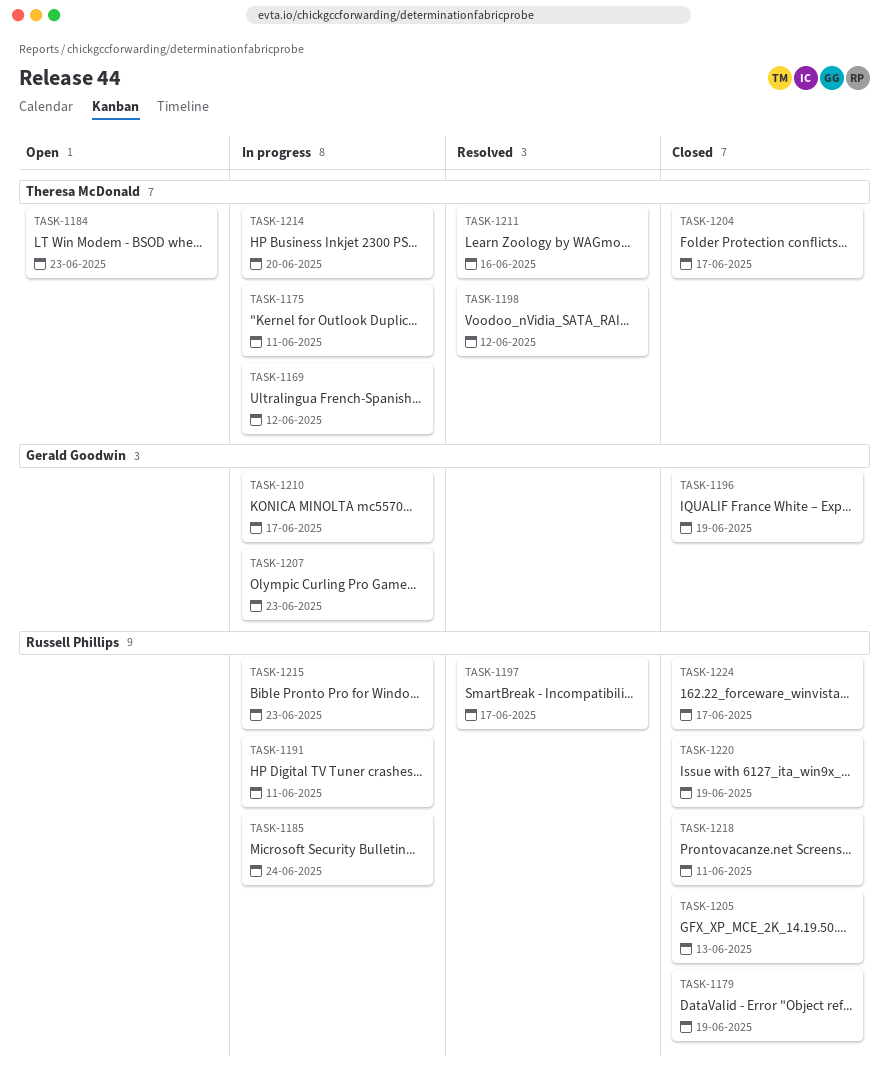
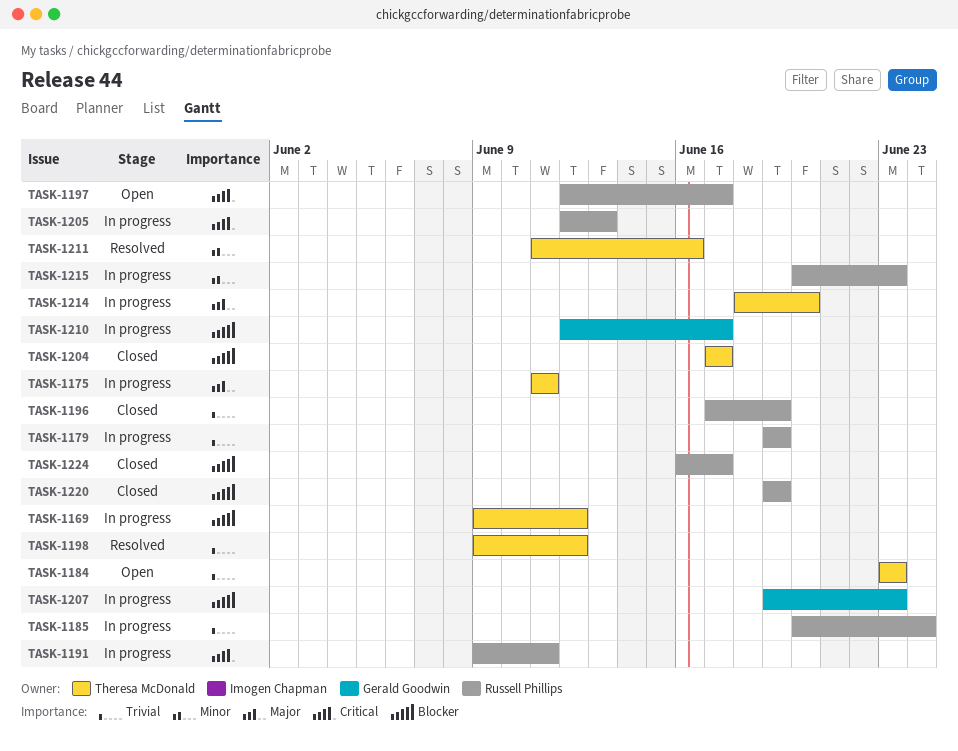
TASK-1179, status: Closed -> In progress
TASK-1196, owner: Gerald Goodwin -> Russell Phillips
TASK-1197, status: Resolved -> Open
TASK-1205, status: Closed -> In progress
TASK-1218: present -> none

